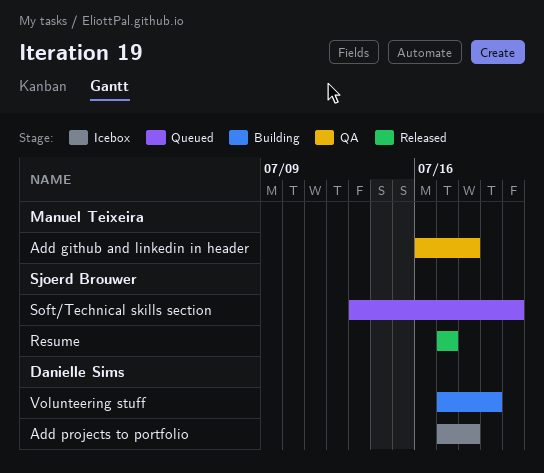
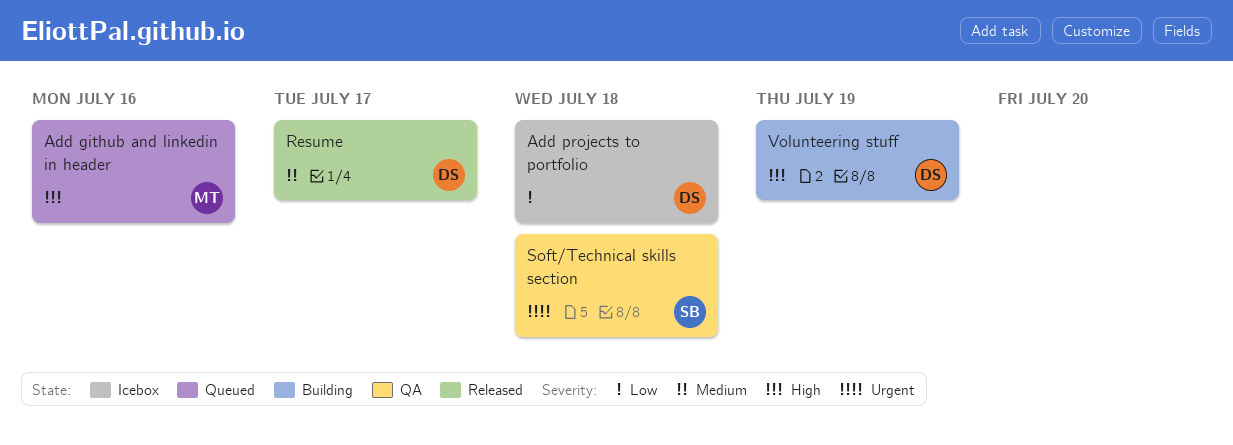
Add github and linkedin in header, status: QA -> Queued
Add github and linkedin in header, due: Jul 18 -> Jul 16
Resume, owner: Sjoerd Brouwer -> Danielle Sims
Soft/Technical skills section, status: Queued -> QA
Soft/Technical skills section, due: Jul 20 -> Jul 18

